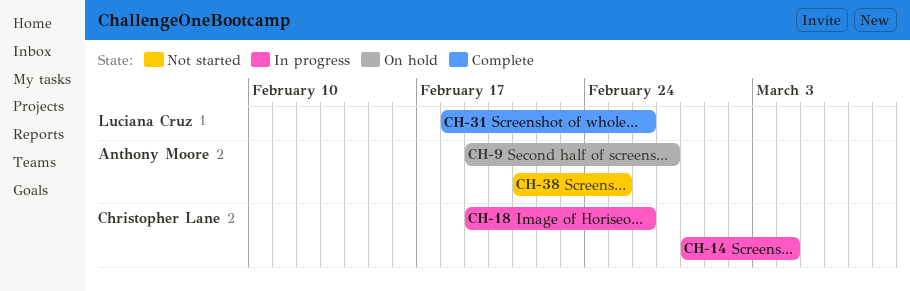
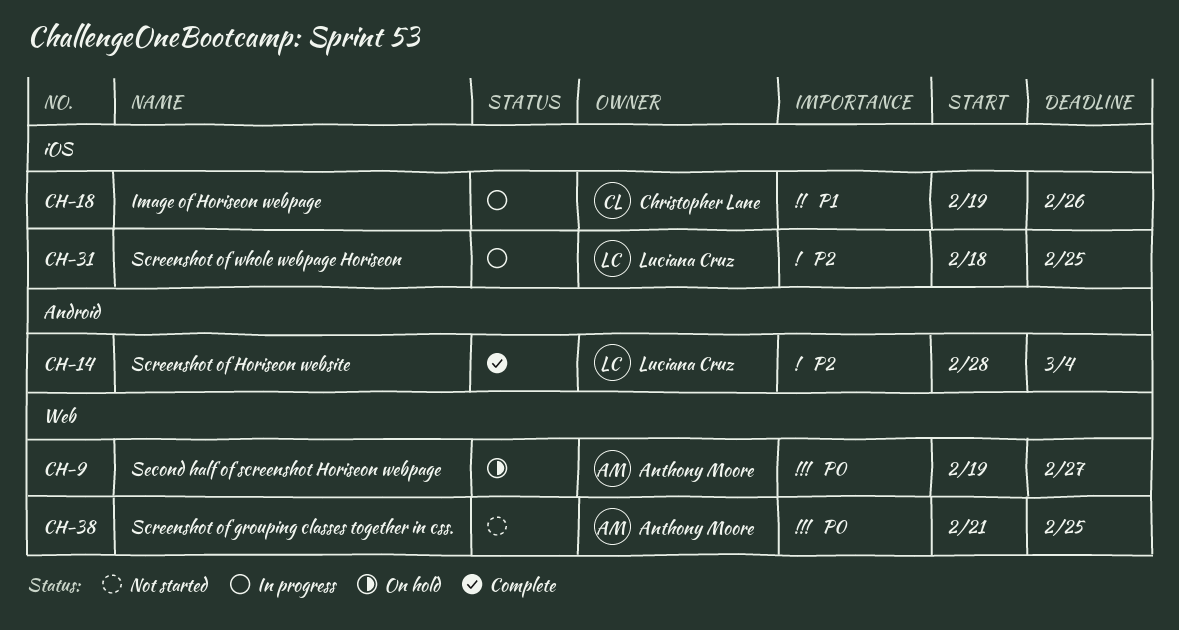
CH-14, status: In progress -> Complete
CH-14, owner: Christopher Lane -> Luciana Cruz
CH-31, status: Complete -> In progress
CH-31, due: Feb 26 -> Feb 25

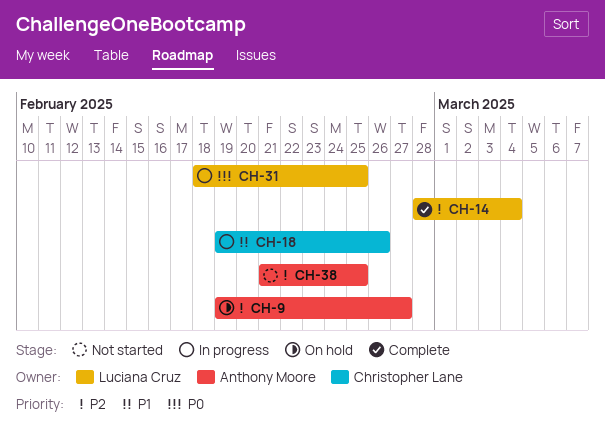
CH-9, priority: P0 -> P2
CH-31, priority: P2 -> P0
CH-38, priority: P0 -> P2

